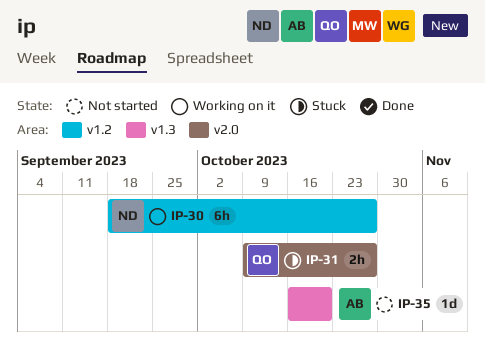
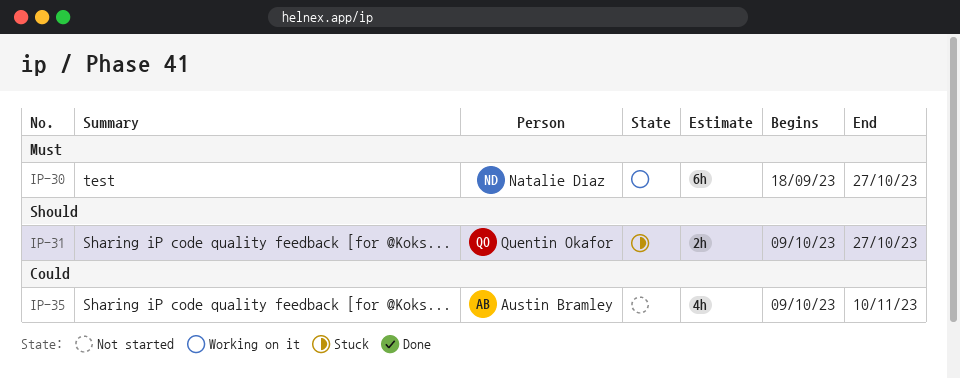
IP-35, estimate: 1d -> 4h
IP-35, start: Oct 16 -> Oct 9
IP-35, due: Oct 20 -> Nov 10

